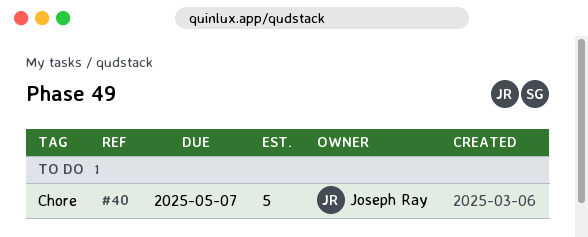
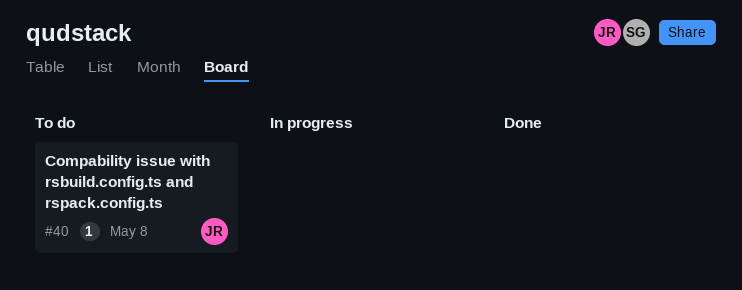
#40, estimate: 5 -> 1
#40, due: May 7 -> May 8

